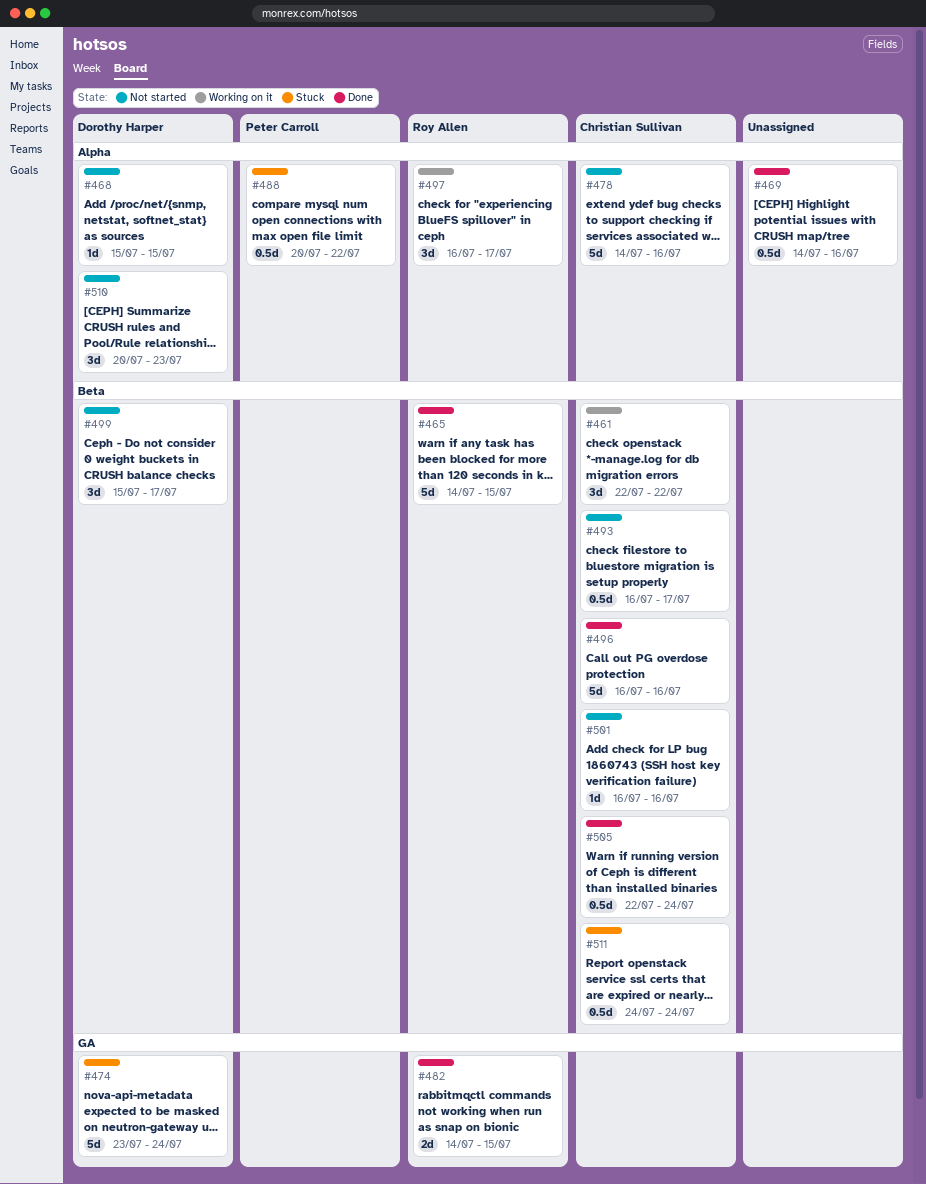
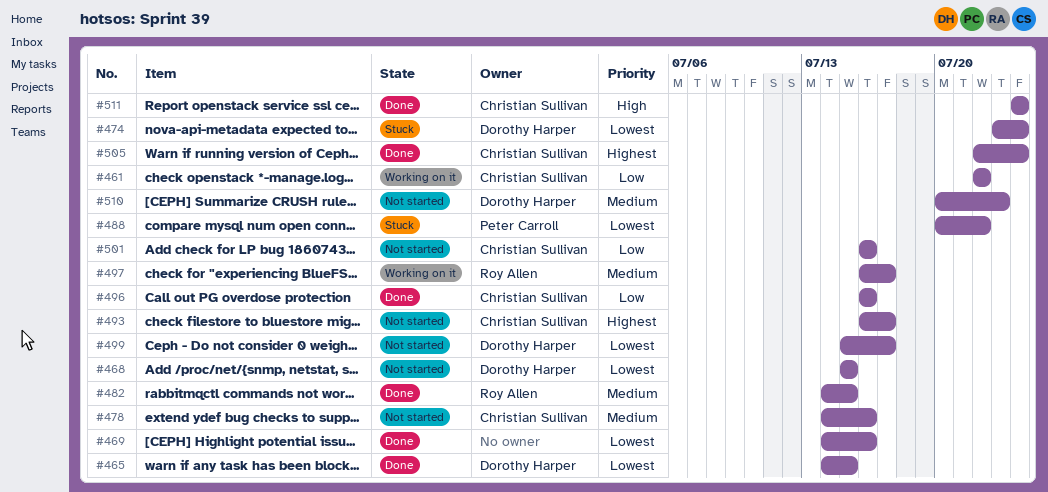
#465, owner: Roy Allen -> Dorothy Harper
#511, status: Stuck -> Done

